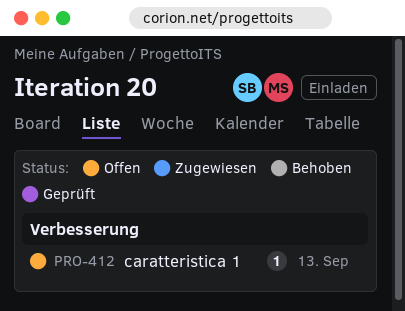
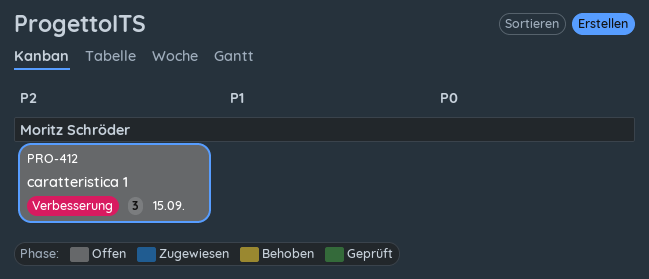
PRO-412, estimate: 1 -> 3
PRO-412, due: Sep 13 -> Sep 15

